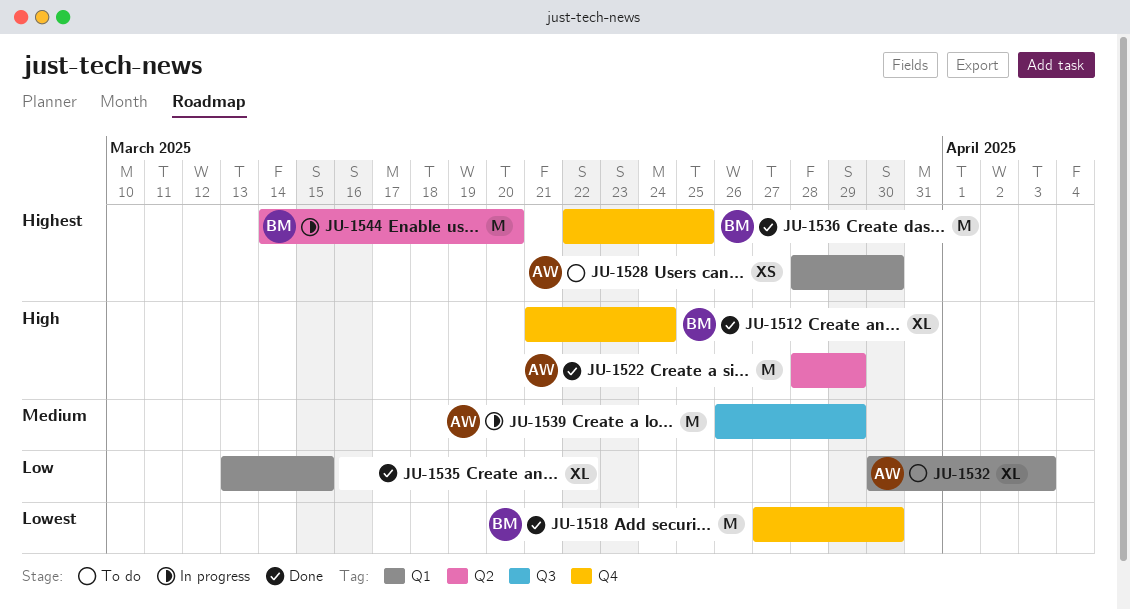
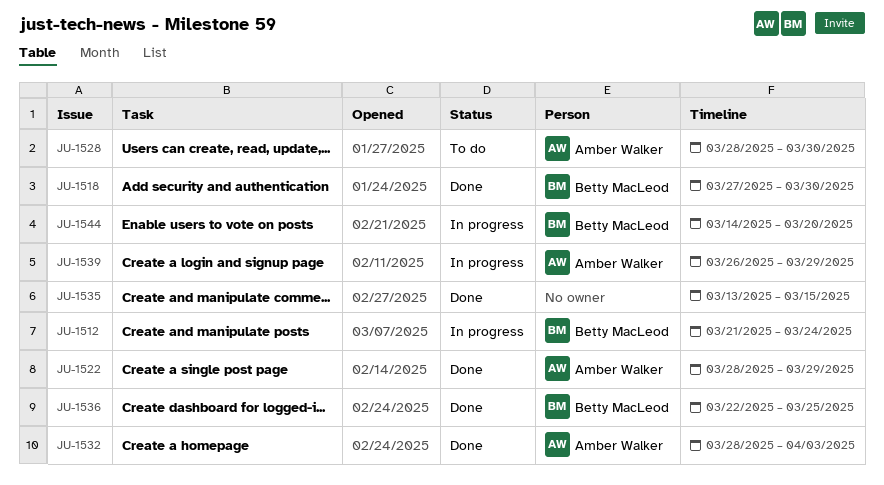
JU-1512, status: Done -> In progress
JU-1532, status: To do -> Done
JU-1532, start: Mar 30 -> Mar 28

